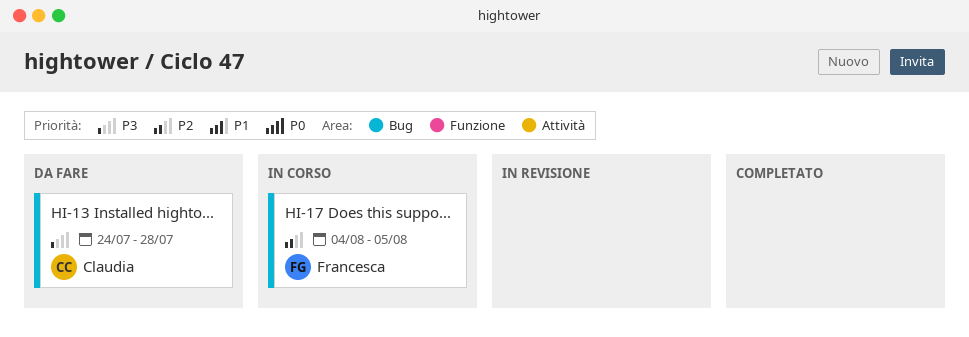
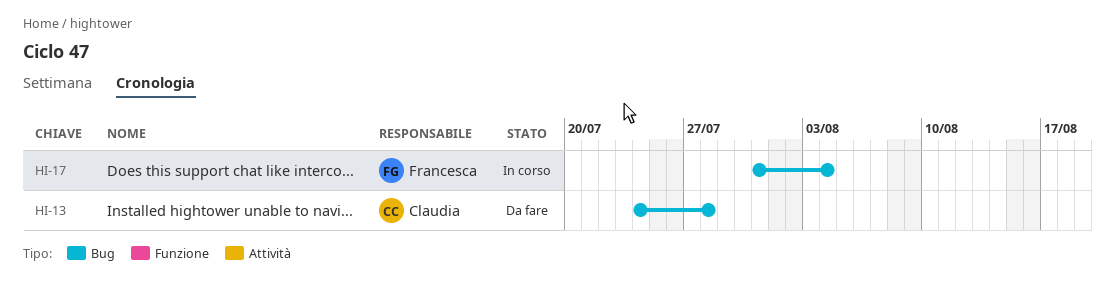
HI-17, start: Aug 4 -> Jul 31
HI-17, due: Aug 5 -> Aug 4

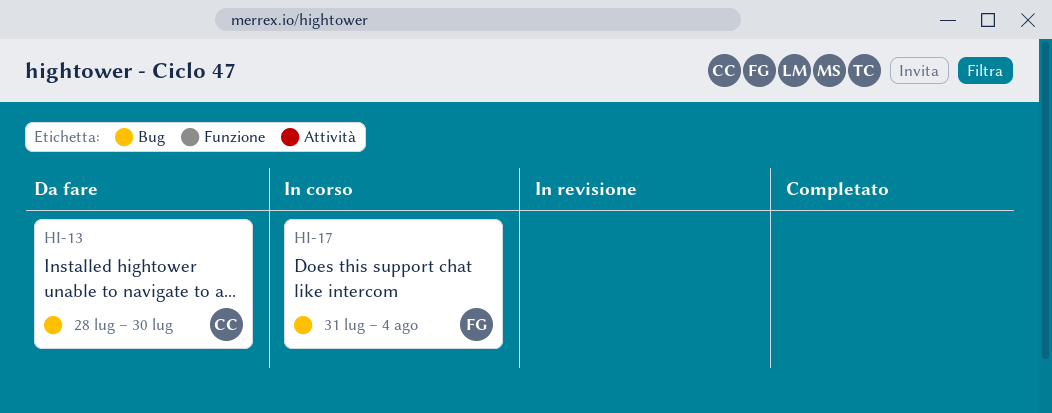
HI-13, start: Jul 24 -> Jul 28
HI-13, due: Jul 28 -> Jul 30

